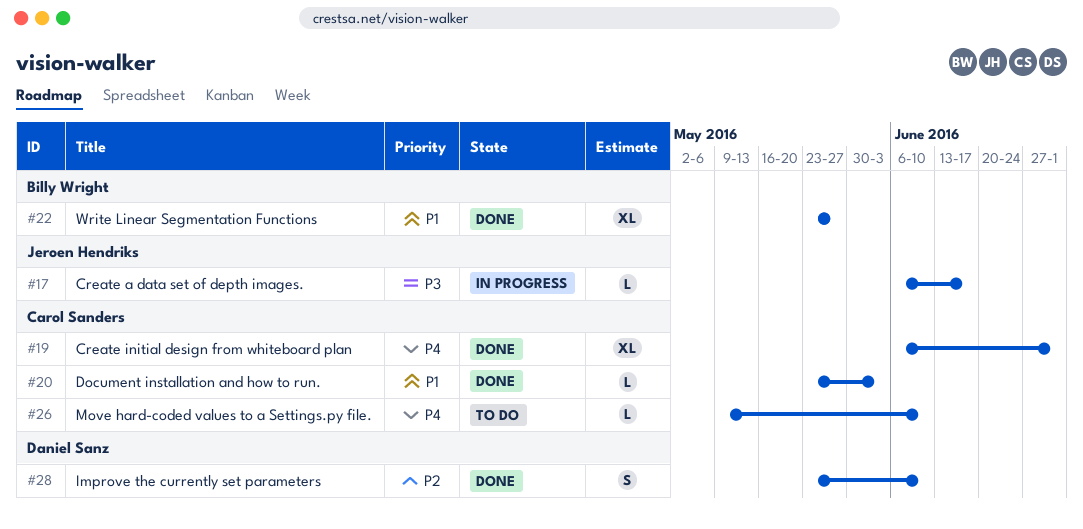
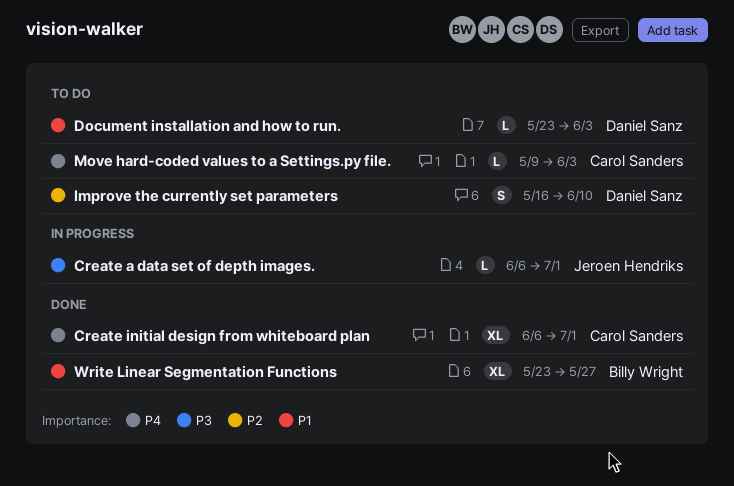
Create a data set of depth images., due: Jun 17 -> Jul 1
Document installation and how to run., status: Done -> To do
Document installation and how to run., owner: Carol Sanders -> Daniel Sanz
Improve the currently set parameters, status: Done -> To do
Improve the currently set parameters, start: May 23 -> May 16
Move hard-coded values to a Settings.py file., due: Jun 10 -> Jun 3

